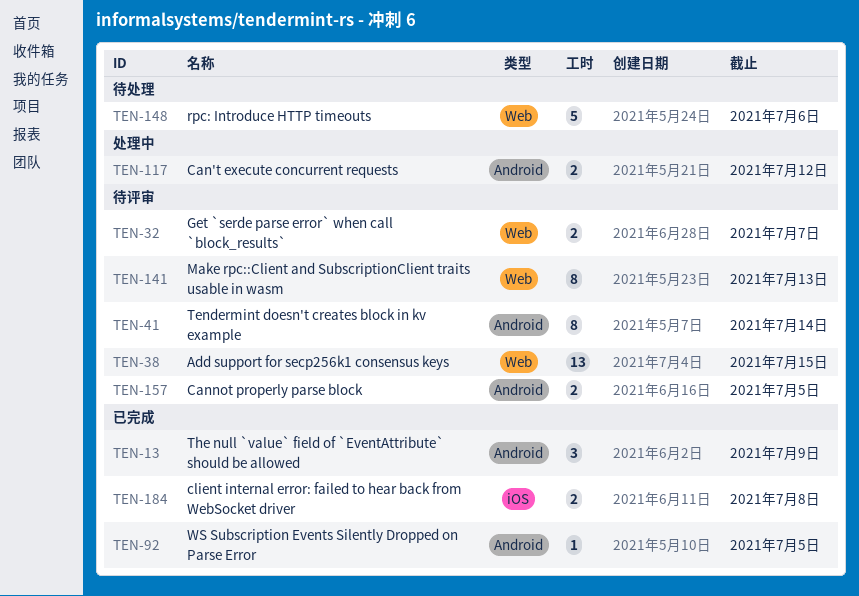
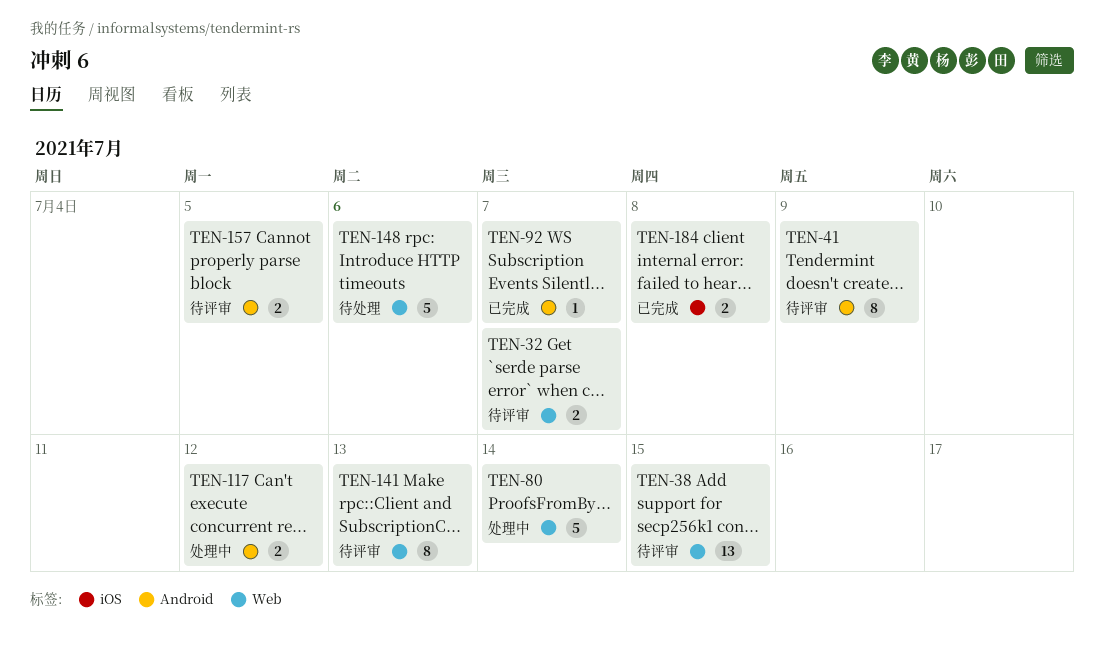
TEN-13: present -> none
TEN-41, due: Jul 14 -> Jul 9
TEN-80: none -> present
TEN-92, due: Jul 5 -> Jul 7

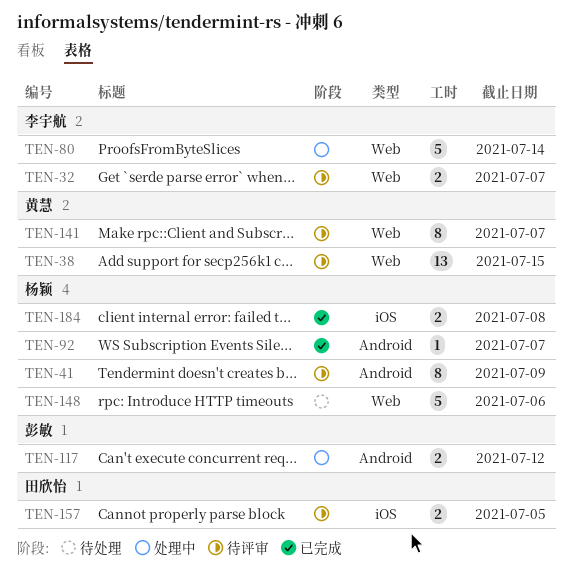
TEN-141, due: Jul 13 -> Jul 7
TEN-157, label: Android -> iOS

